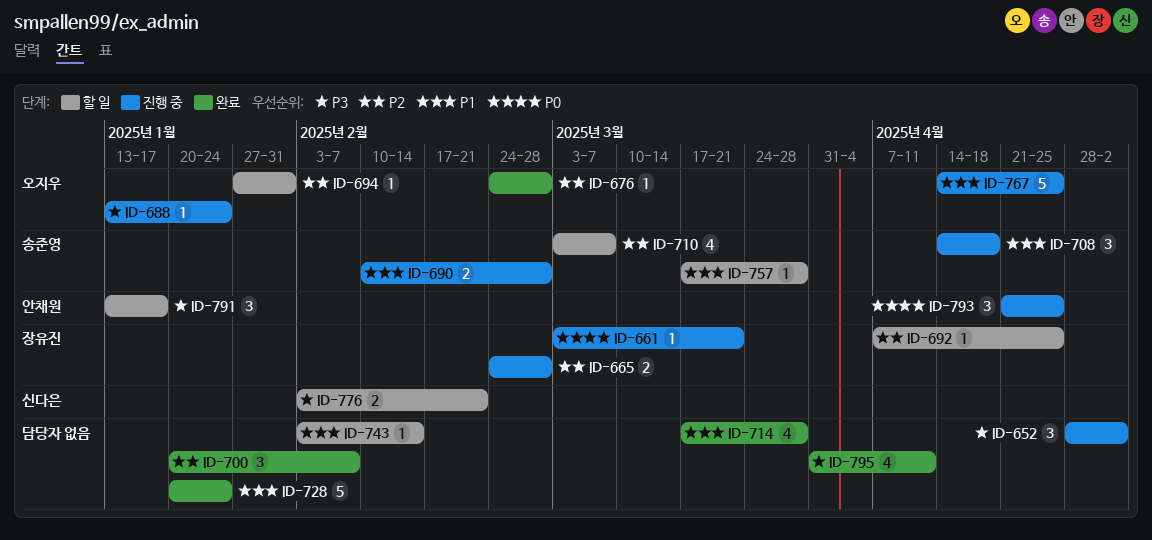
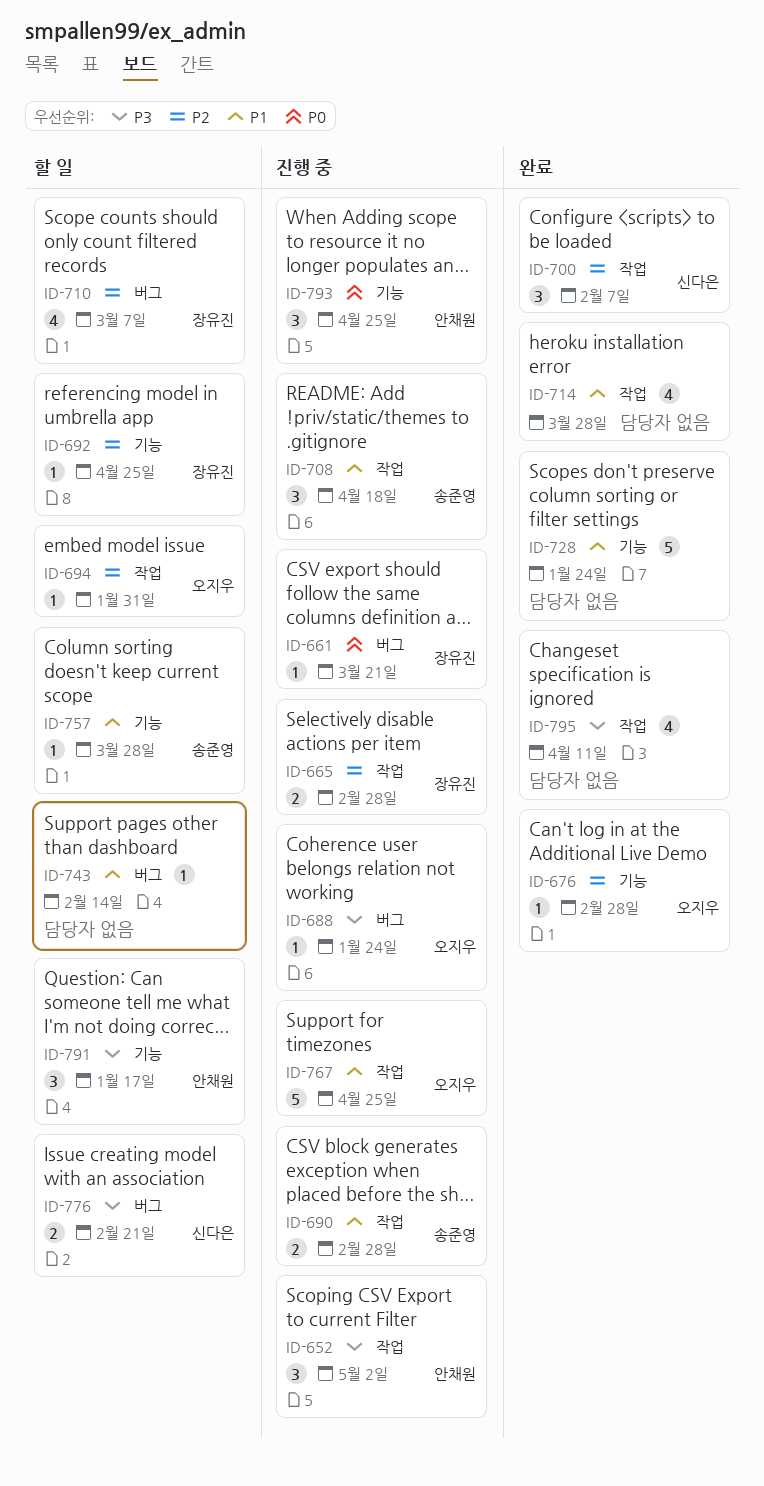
ID-652, owner: none -> 안채원
ID-700, owner: none -> 신다은
ID-710, owner: 송준영 -> 장유진

